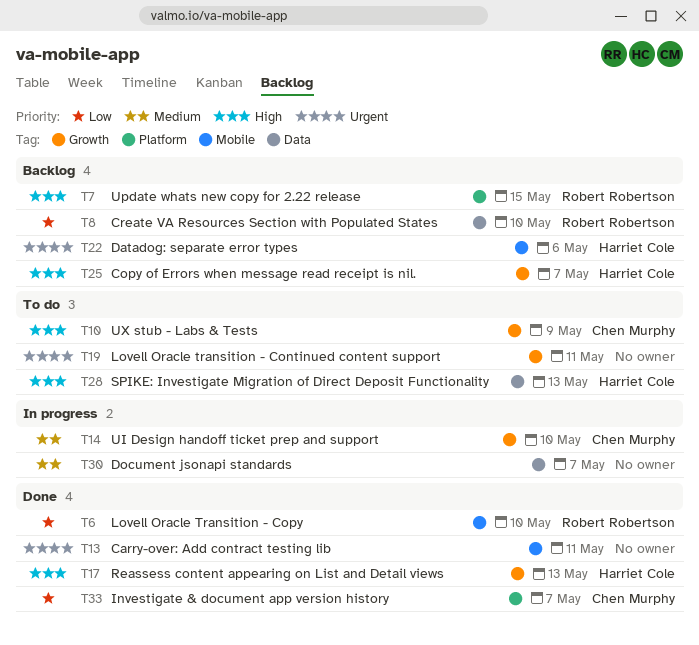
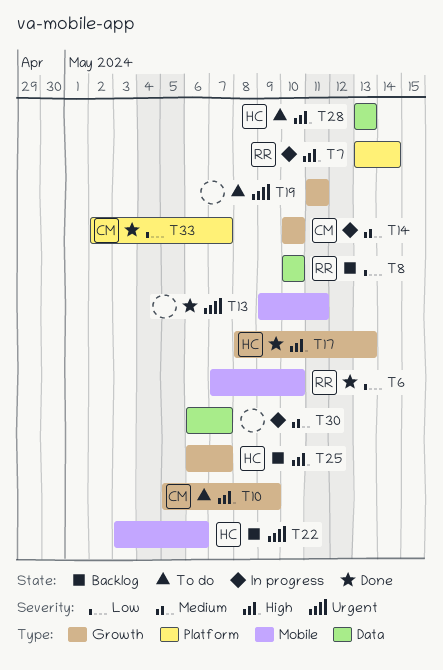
T7, status: Backlog -> In progress
T7, due: May 15 -> May 14

